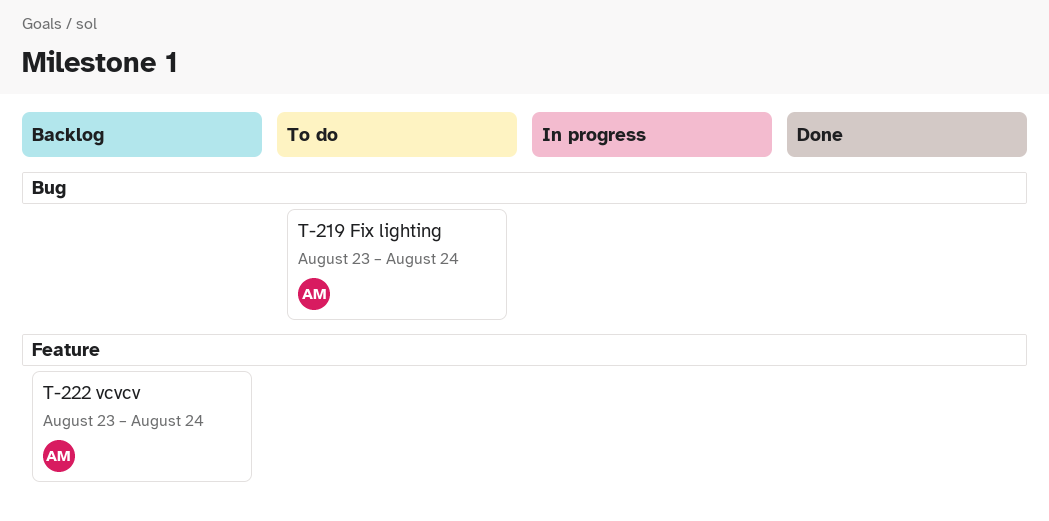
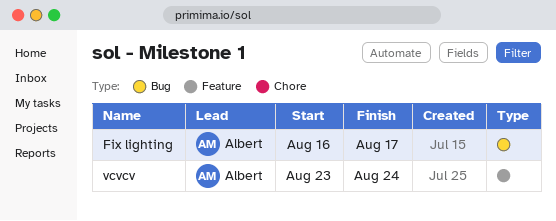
Fix lighting, start: Aug 23 -> Aug 16
Fix lighting, due: Aug 24 -> Aug 17

